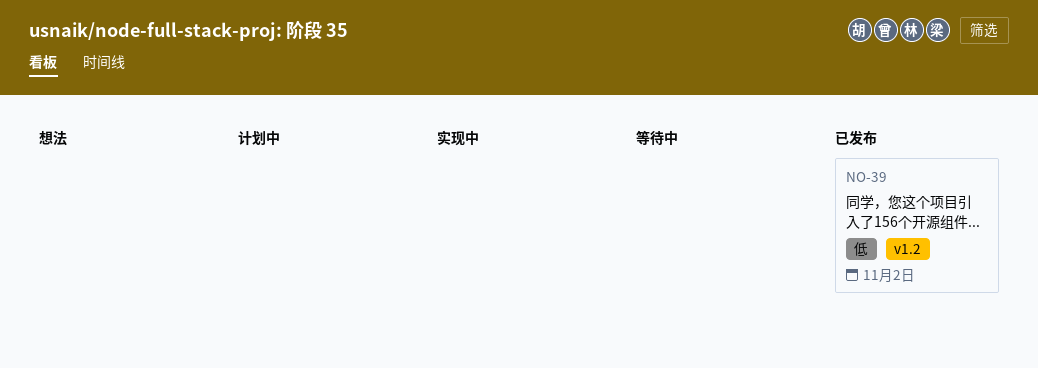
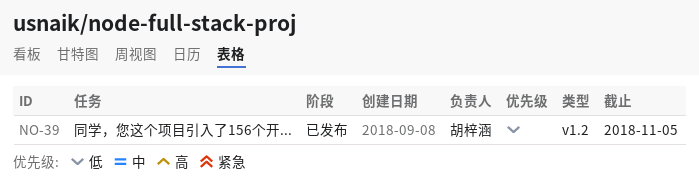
NO-39, due: Nov 2 -> Nov 5

